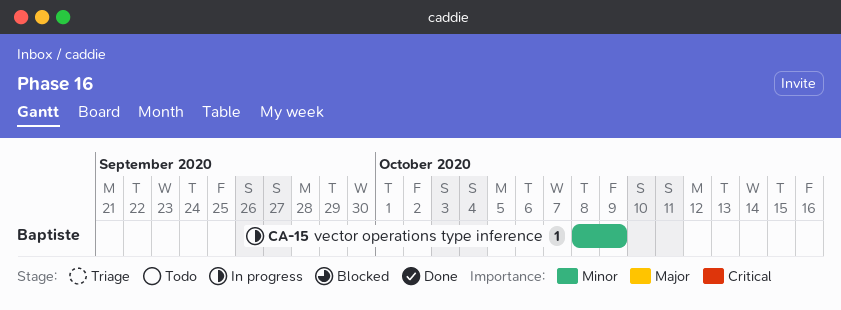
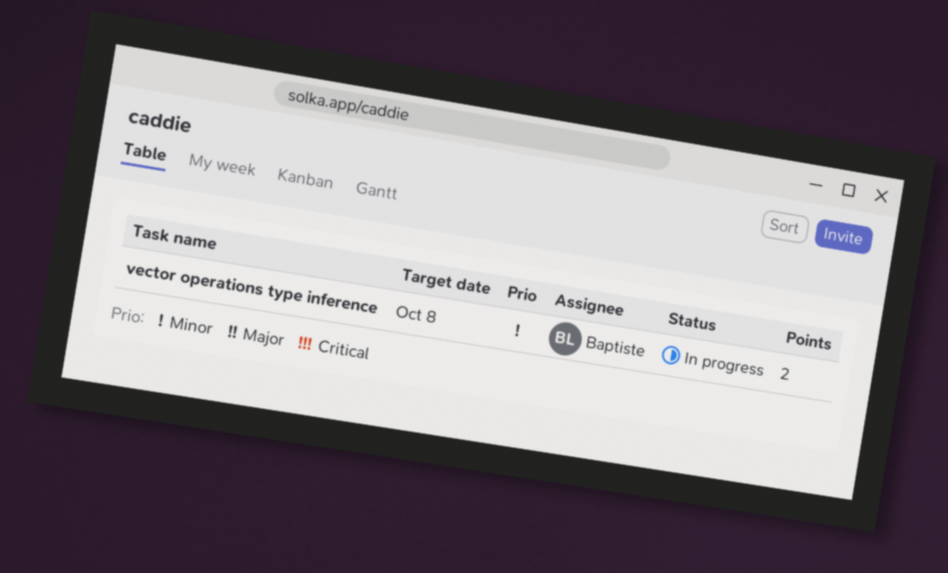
vector operations type inference, estimate: 1 -> 2
vector operations type inference, due: Oct 9 -> Oct 8

